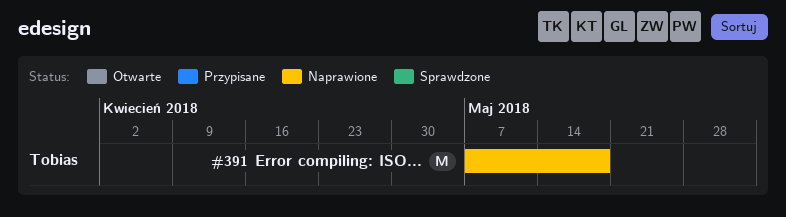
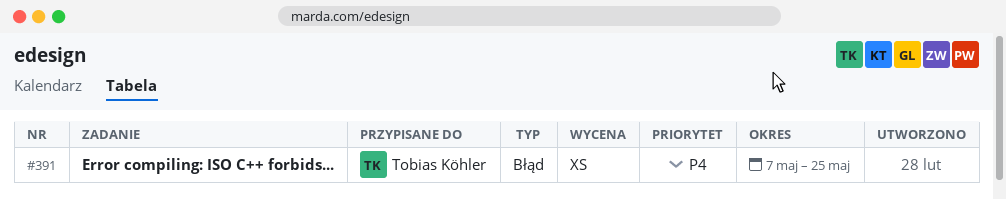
#391, estimate: M -> XS
#391, due: May 18 -> May 25

